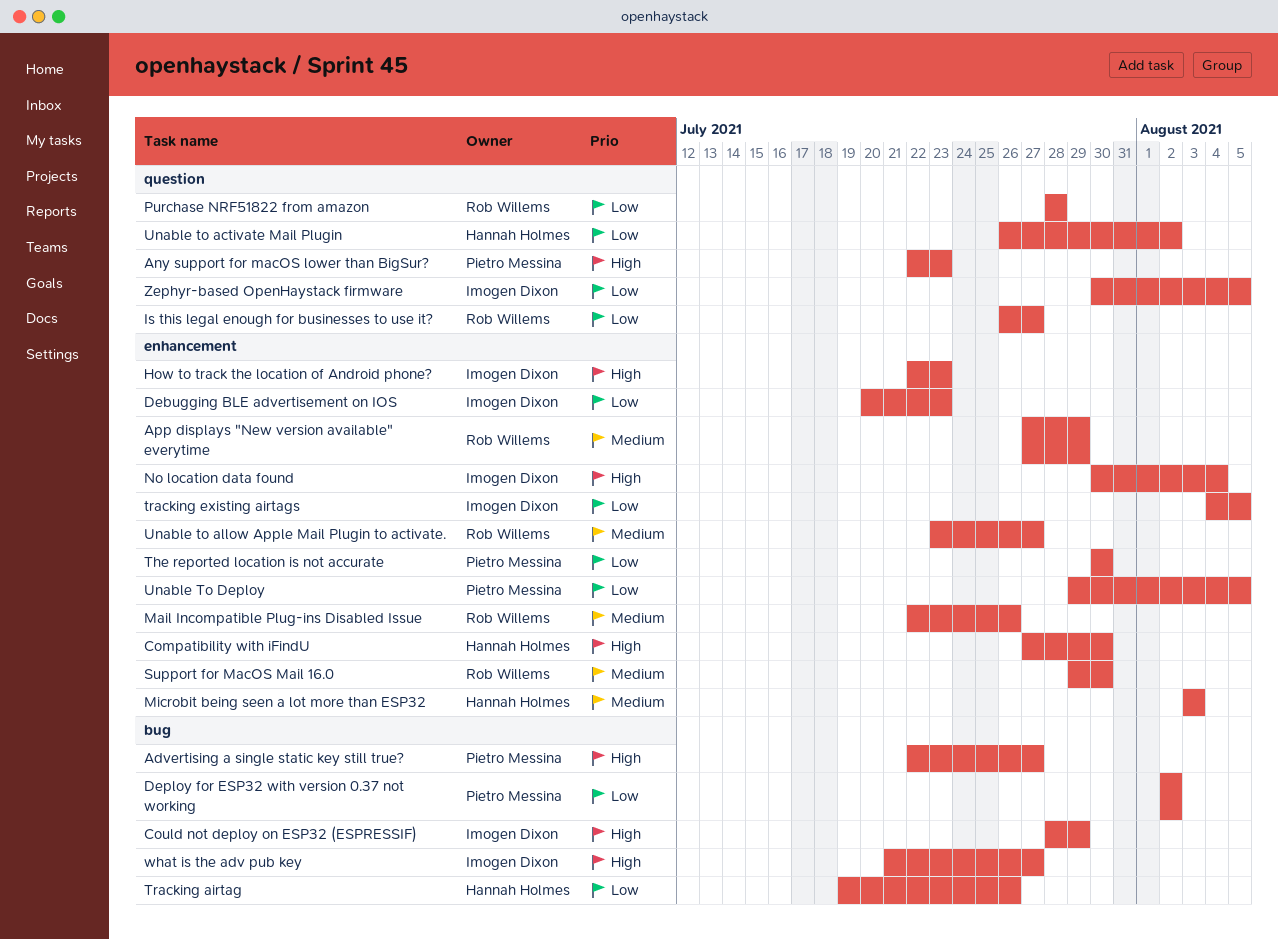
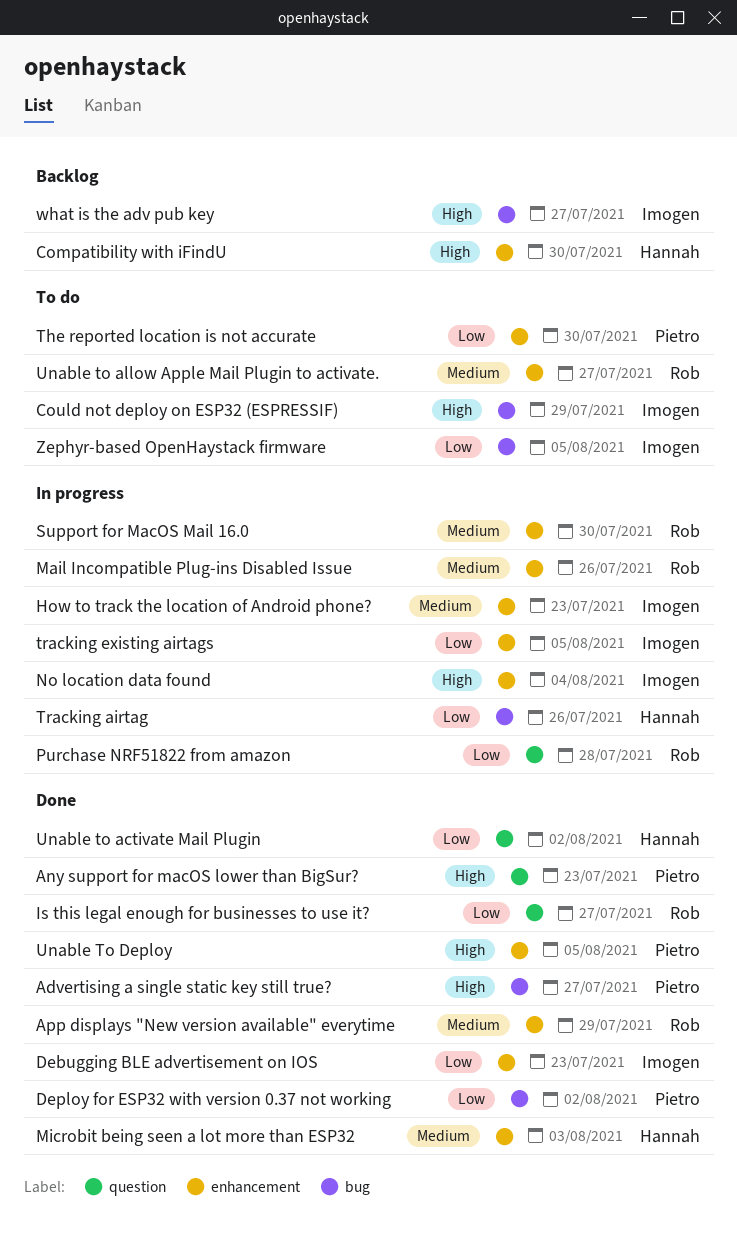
How to track the location of Android phone?, priority: High -> Medium
Unable To Deploy, priority: Low -> High
Zephyr-based OpenHaystack firmware, label: question -> bug

